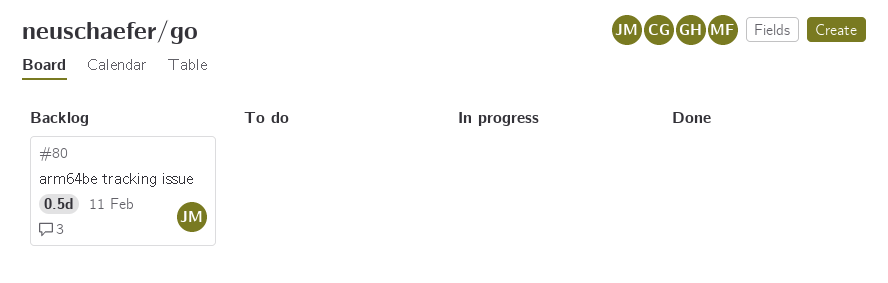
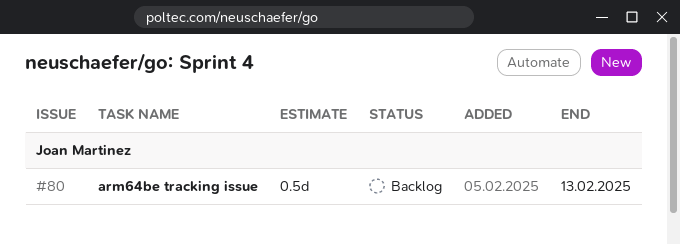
#80, due: Feb 11 -> Feb 13

